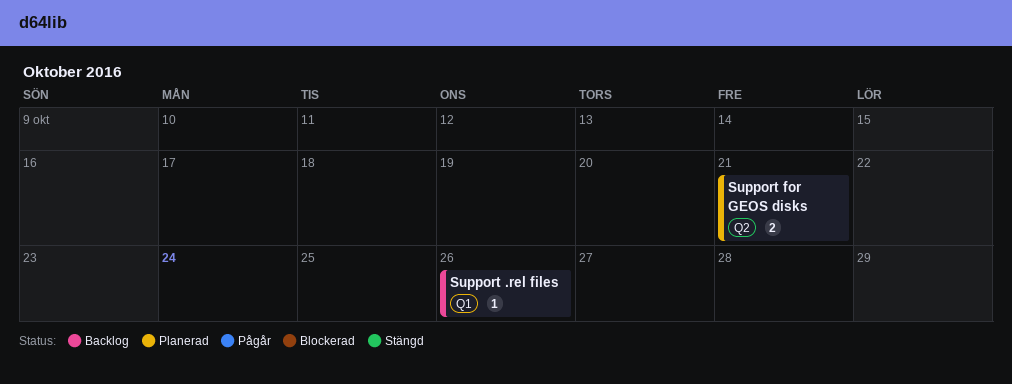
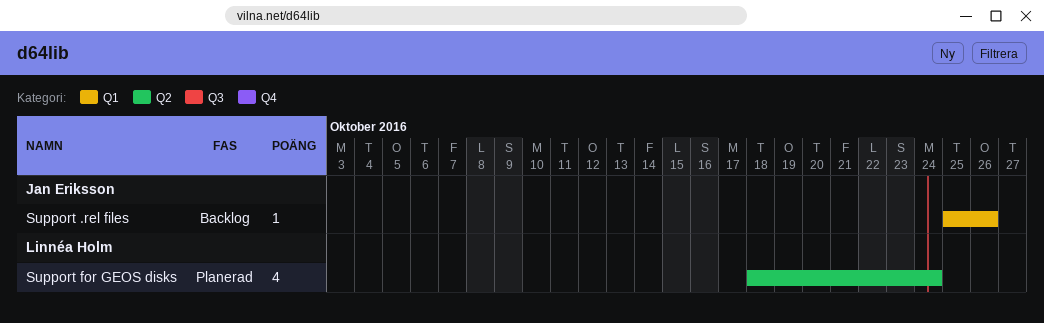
Support for GEOS disks, estimate: 2 -> 4
Support for GEOS disks, due: Oct 21 -> Oct 24

